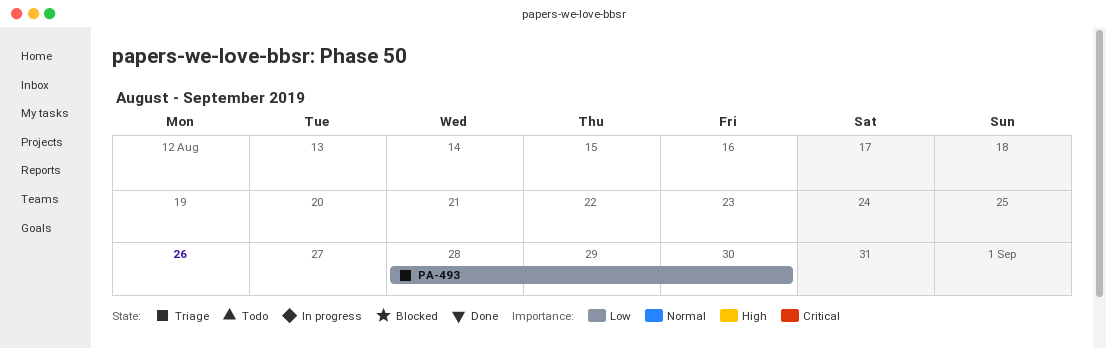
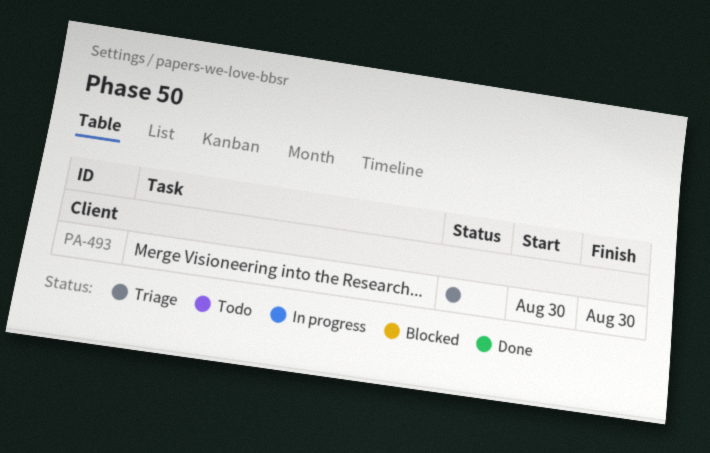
PA-493, start: Aug 28 -> Aug 30

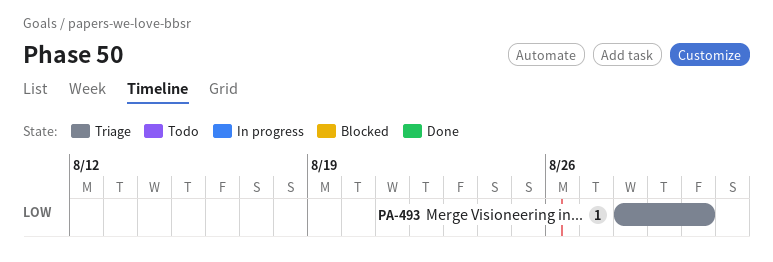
PA-493, start: Aug 30 -> Aug 28

